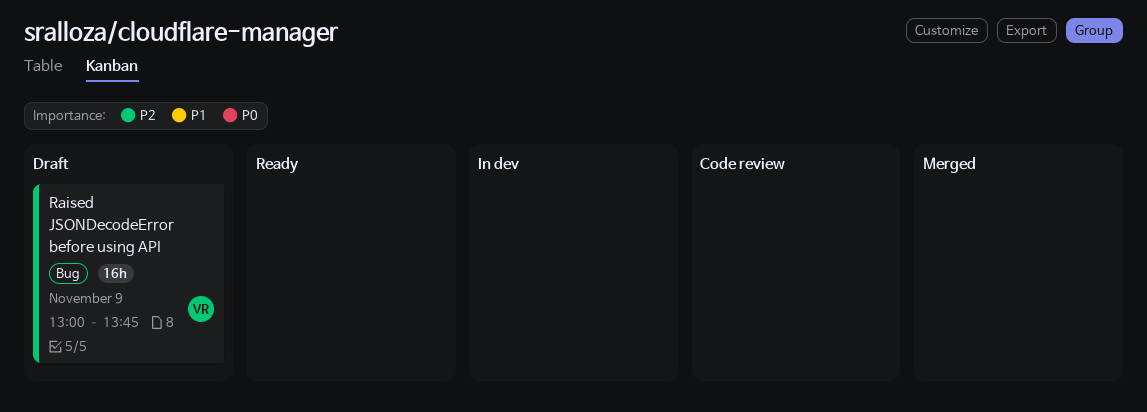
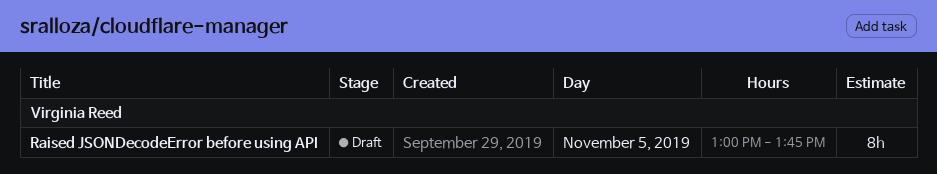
Raised JSONDecodeError before using API, estimate: 16h -> 8h
Raised JSONDecodeError before using API, day: Nov 9 -> Nov 5

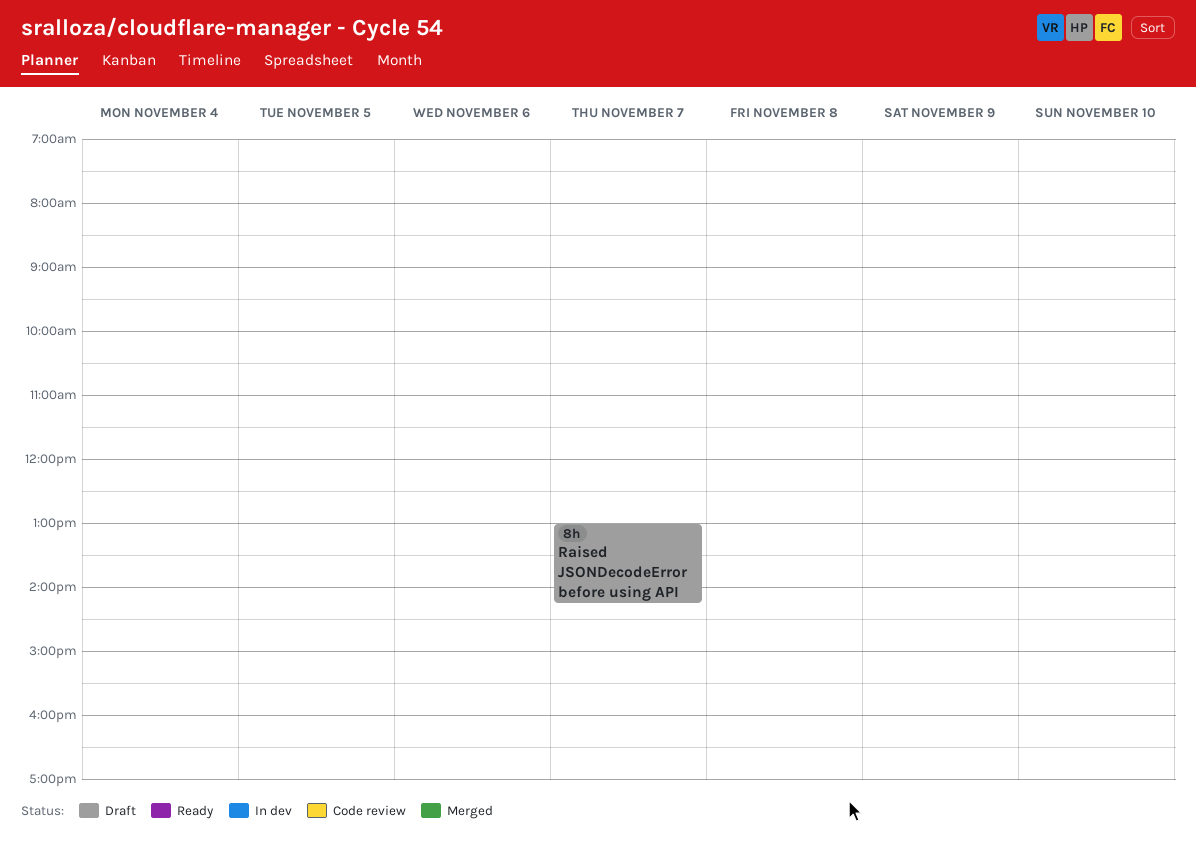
Raised JSONDecodeError before using API, day: Nov 5 -> Nov 7
Raised JSONDecodeError before using API, ends: 13:45 -> 14:15

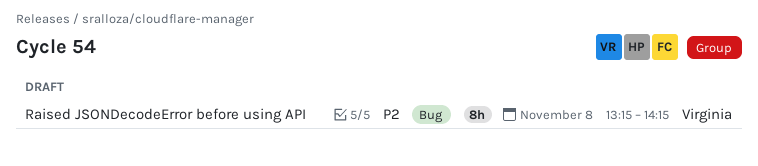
Raised JSONDecodeError before using API, day: Nov 7 -> Nov 8
Raised JSONDecodeError before using API, begins: 13:00 -> 13:15

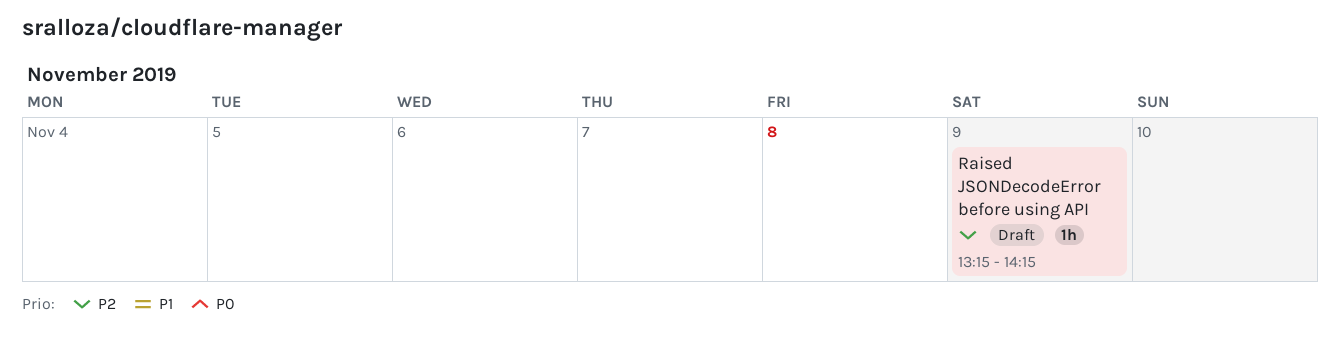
Raised JSONDecodeError before using API, estimate: 8h -> 1h
Raised JSONDecodeError before using API, day: Nov 8 -> Nov 9

